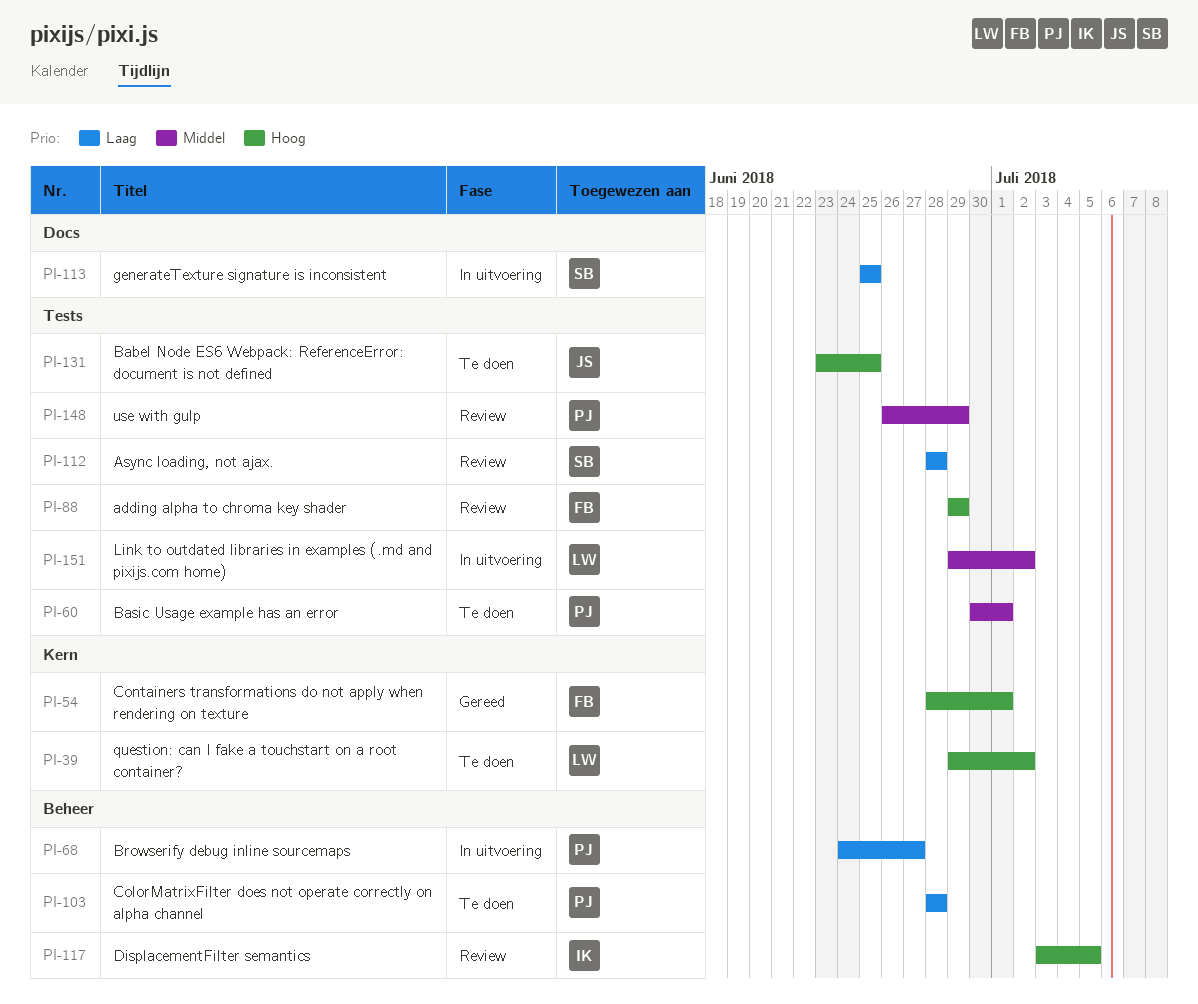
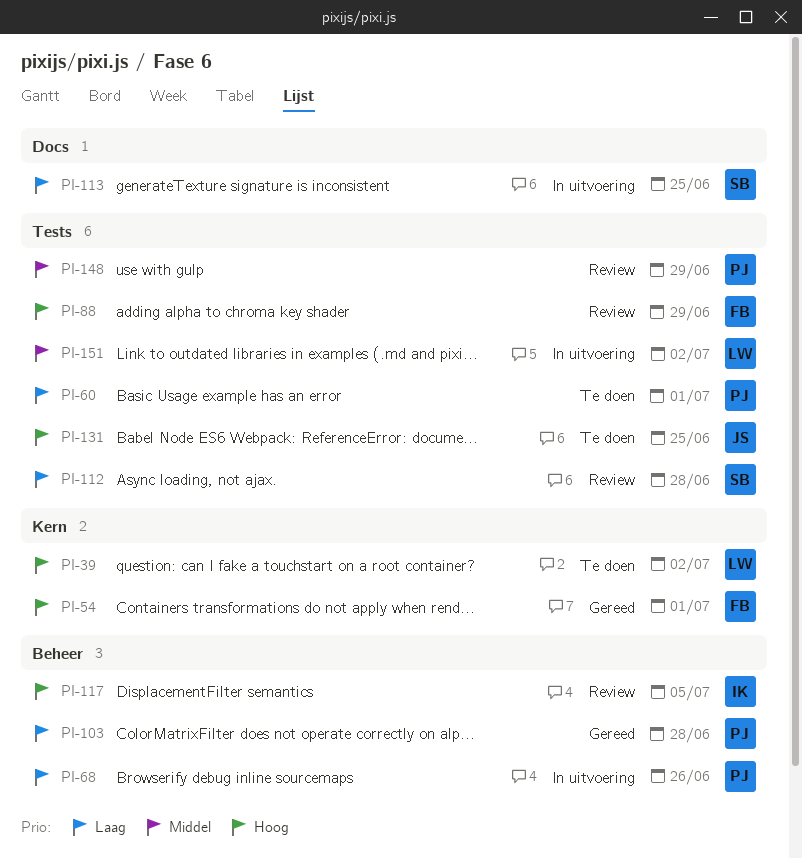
PI-60, priority: Middel -> Laag
PI-68, due: Jun 27 -> Jun 26
PI-103, status: Te doen -> Gereed

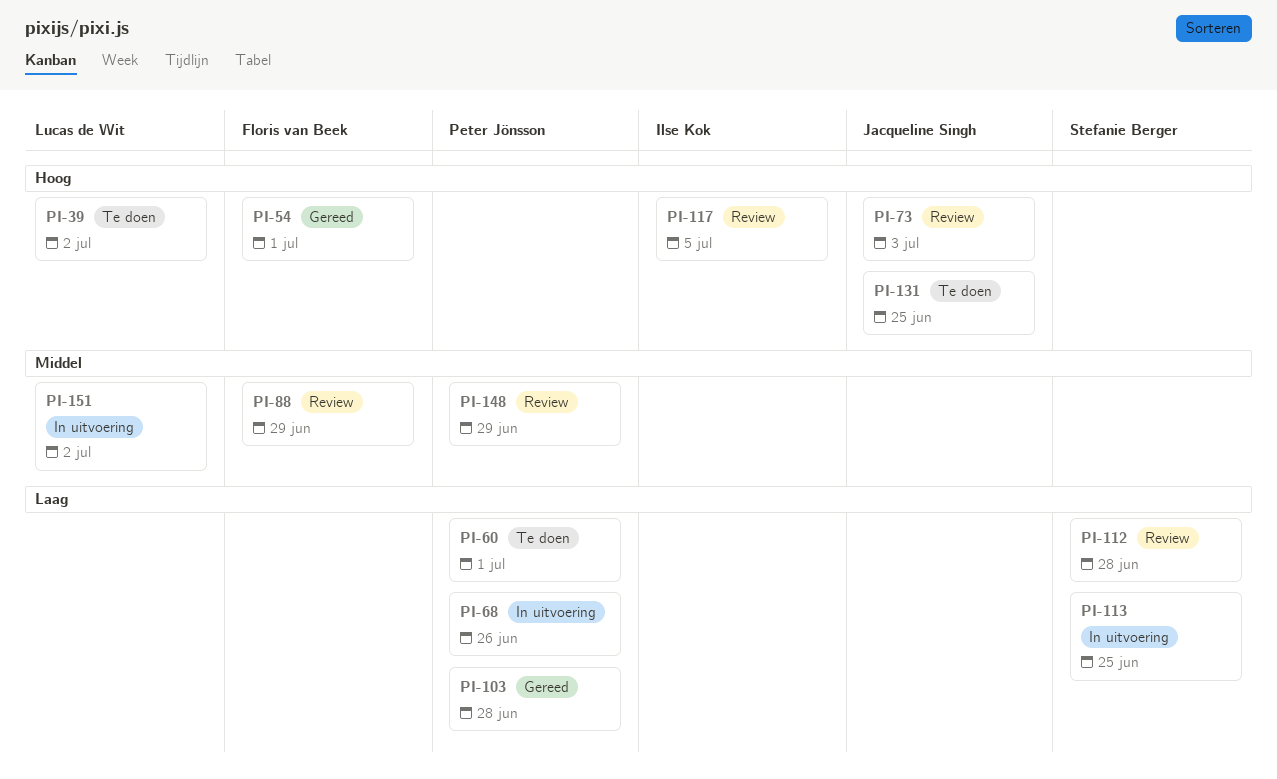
PI-73: none -> present
PI-88, priority: Hoog -> Middel

